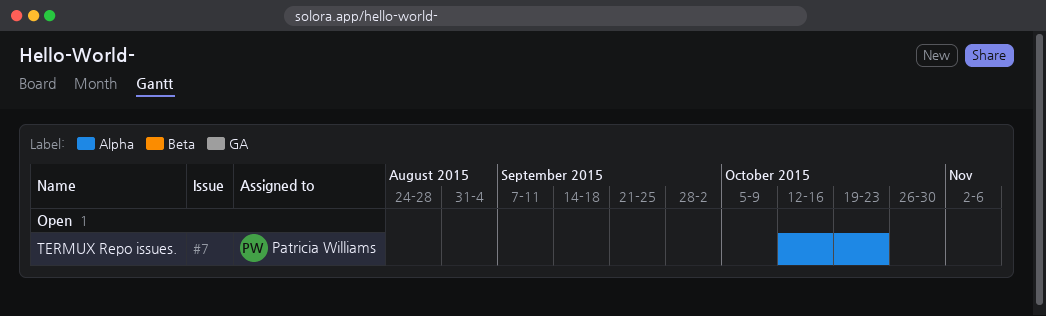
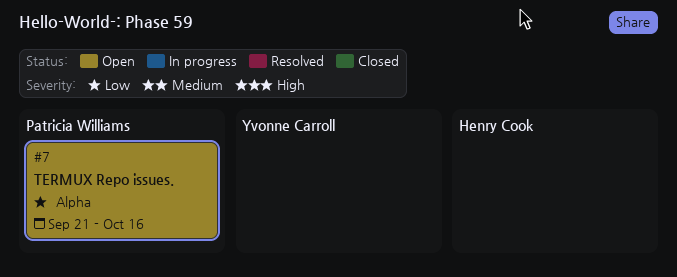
#7, start: Oct 12 -> Sep 21
#7, due: Oct 23 -> Oct 16

